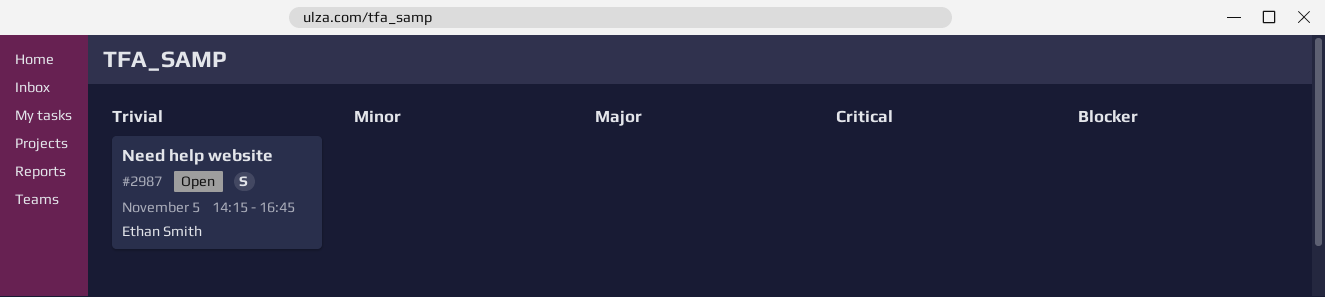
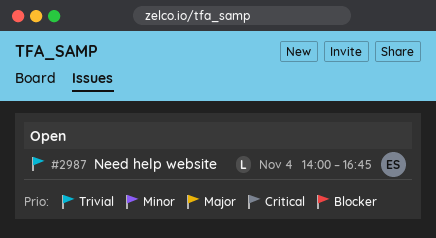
#2987, estimate: S -> L
#2987, day: Nov 5 -> Nov 4
#2987, begins: 14:15 -> 14:00

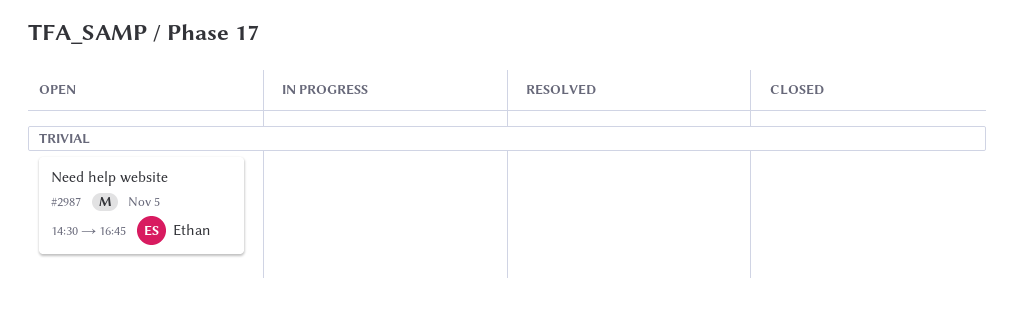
#2987, estimate: L -> M
#2987, day: Nov 4 -> Nov 5
#2987, begins: 14:00 -> 14:30

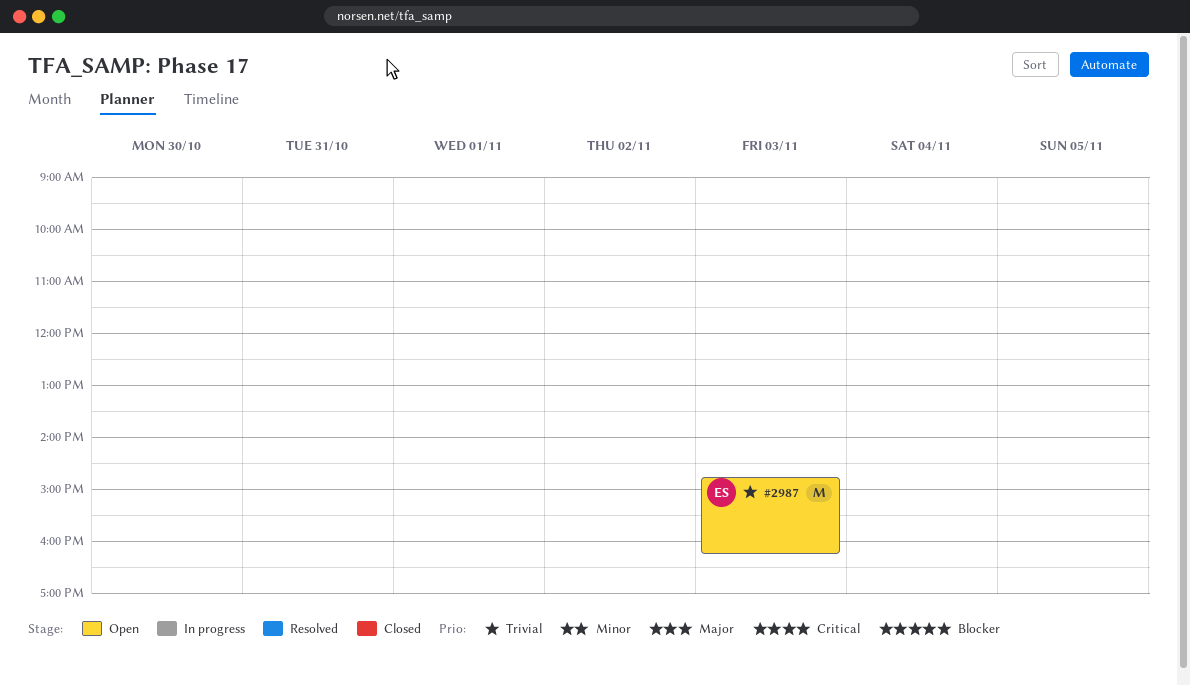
#2987, day: Nov 5 -> Nov 3
#2987, begins: 14:30 -> 14:45
#2987, ends: 16:45 -> 16:15

